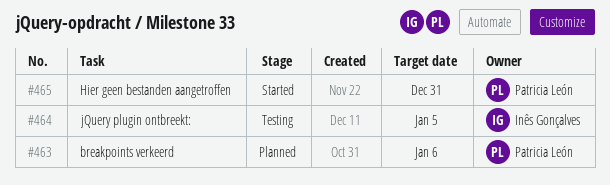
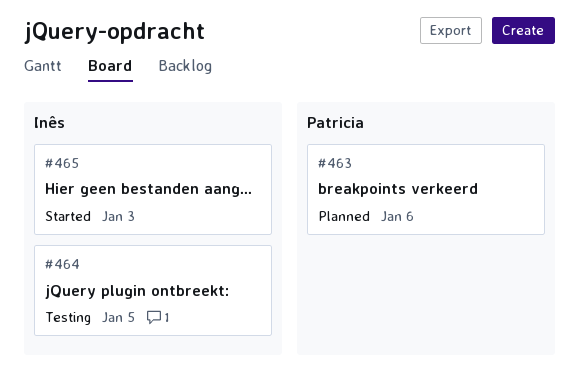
#465, owner: Patricia León -> Inês Gonçalves
#465, due: Dec 31 -> Jan 3

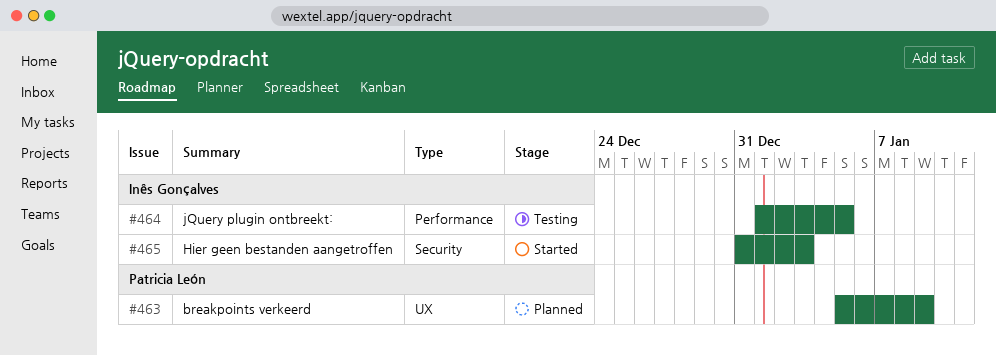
#463, due: Jan 6 -> Jan 9

